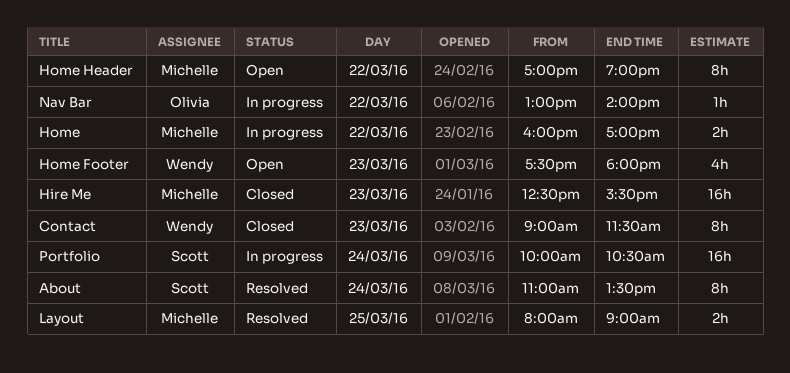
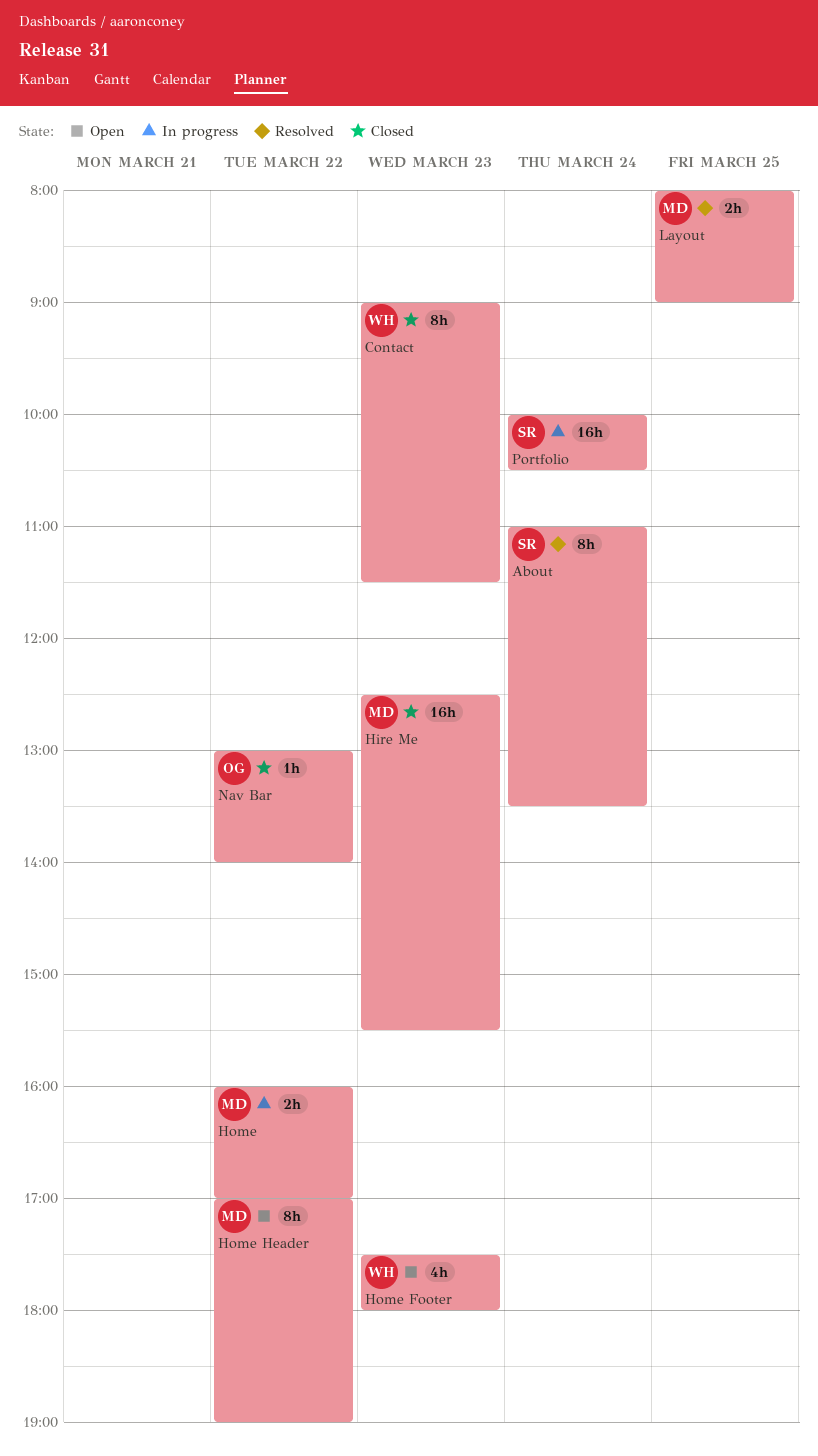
Nav Bar, status: In progress -> Closed

